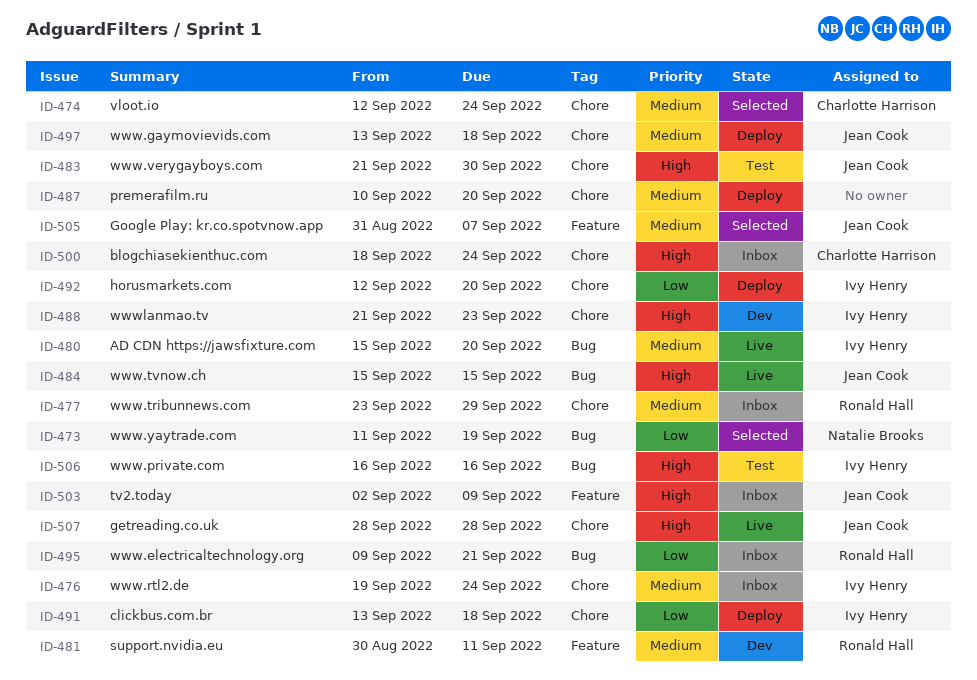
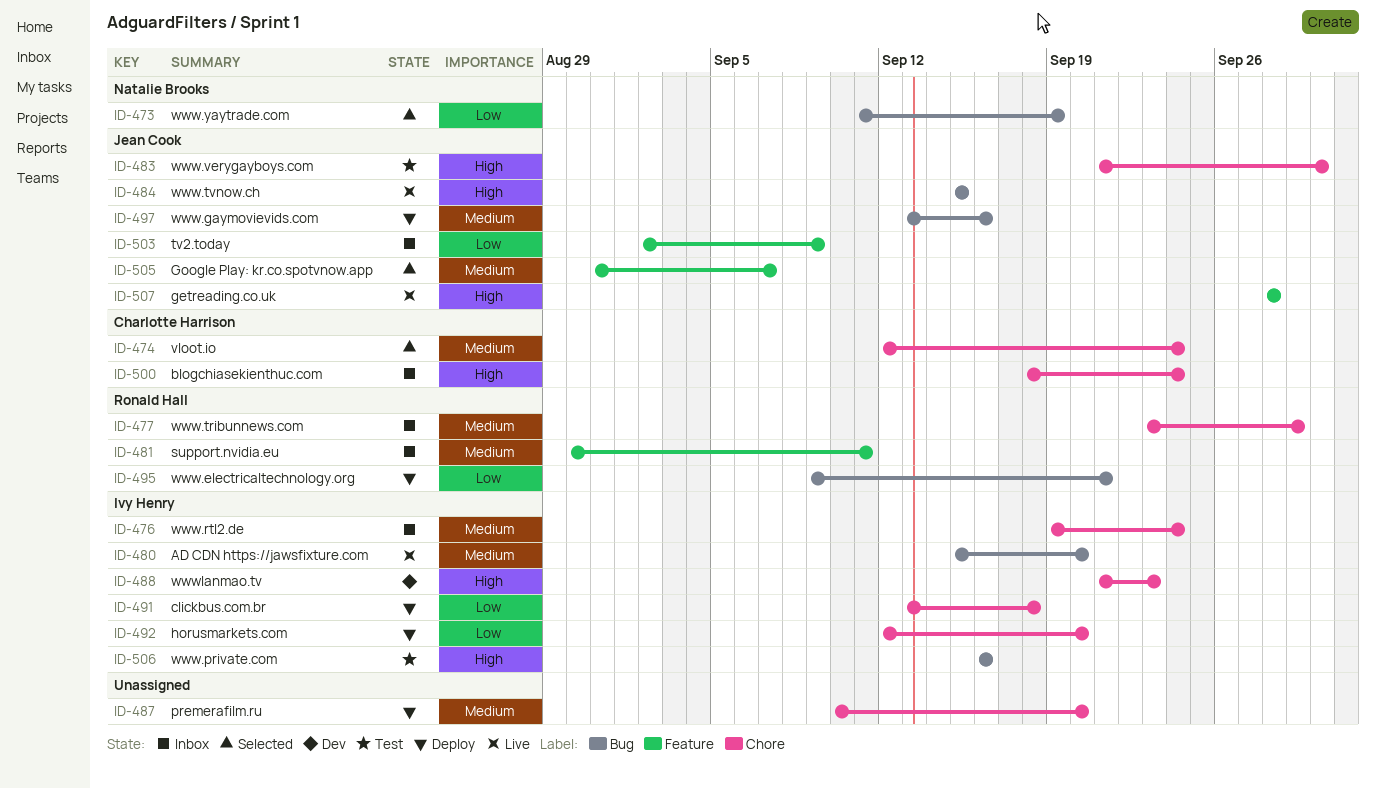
ID-481, status: Dev -> Inbox
ID-495, status: Inbox -> Deploy
ID-497, label: Chore -> Bug
ID-497, due: Sep 18 -> Sep 16
ID-503, priority: High -> Low
ID-507, label: Chore -> Feature

